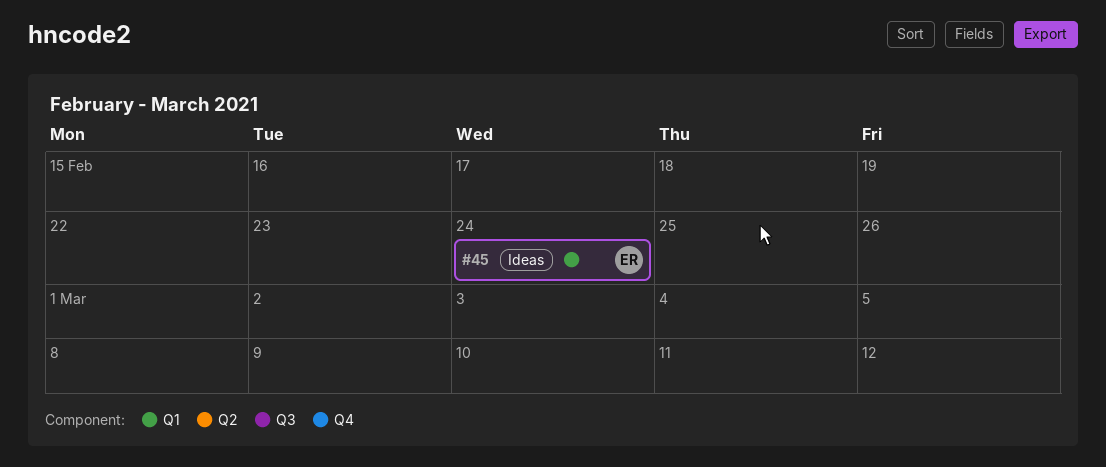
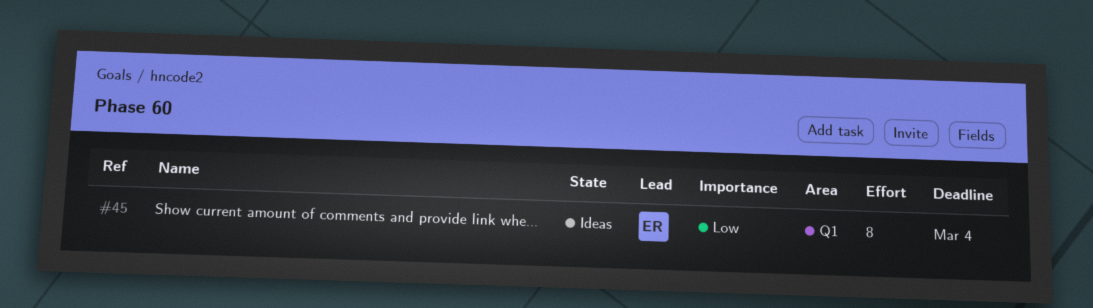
#45, due: Feb 24 -> Mar 4

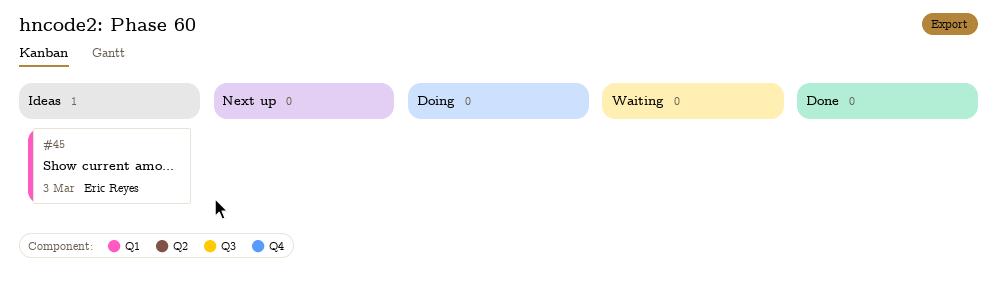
#45, due: Mar 4 -> Mar 3

